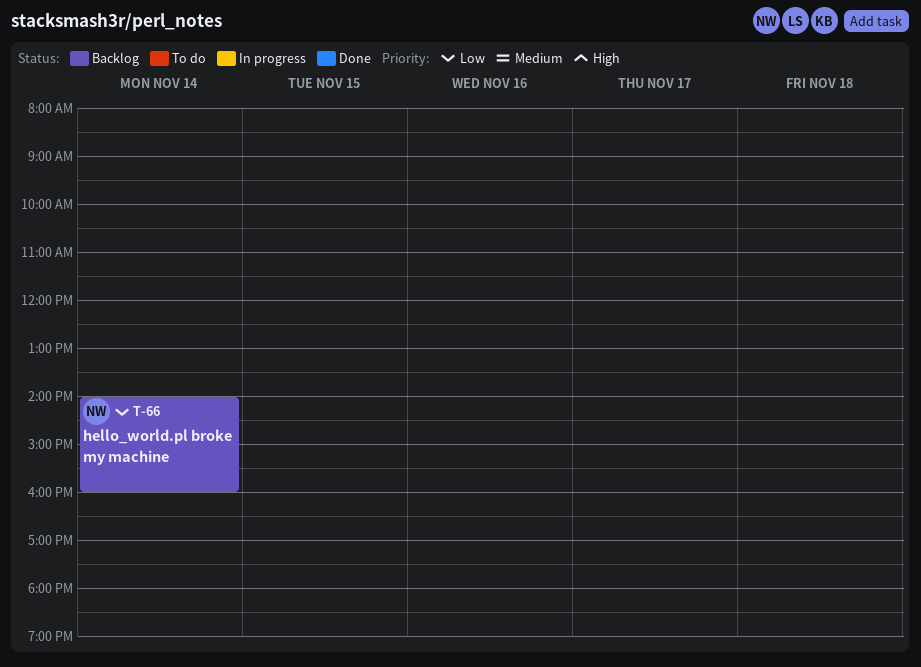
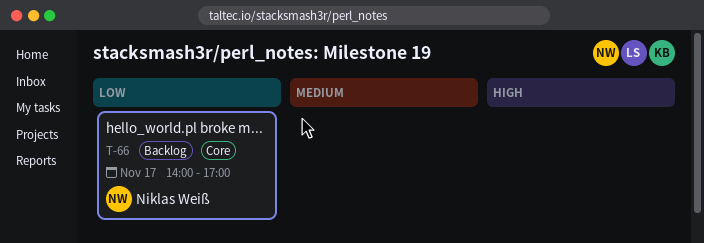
T-66, day: Nov 14 -> Nov 17
T-66, ends: 16:00 -> 17:00

